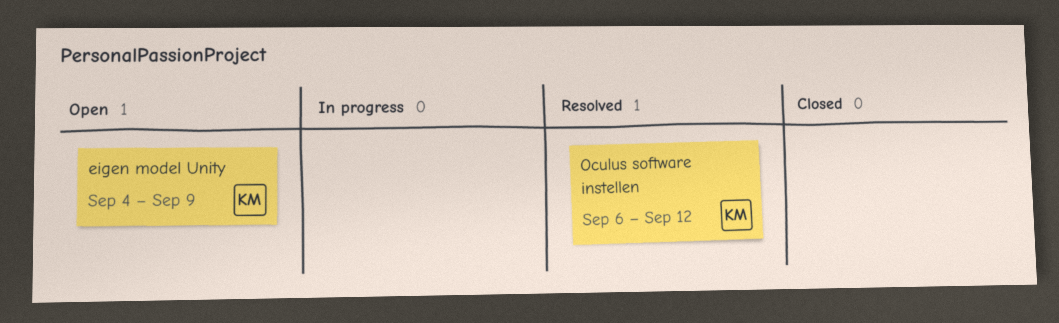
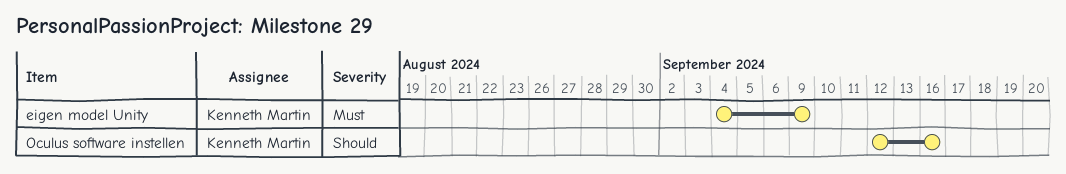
Oculus software instellen, start: Sep 6 -> Sep 12
Oculus software instellen, due: Sep 12 -> Sep 16

